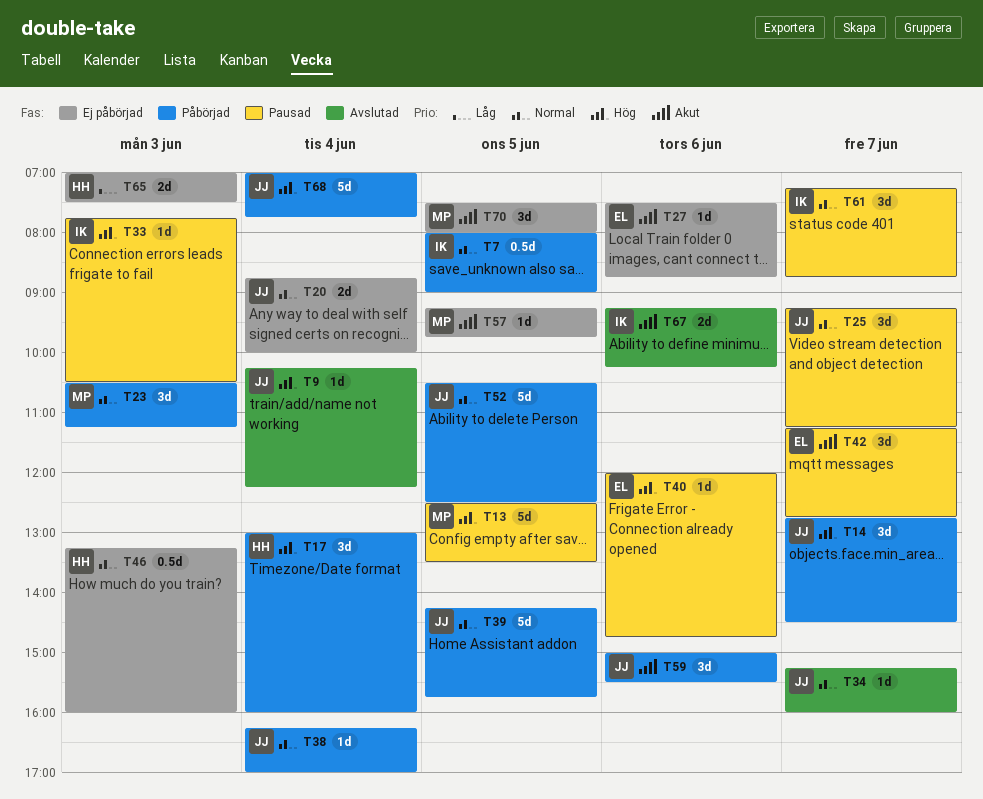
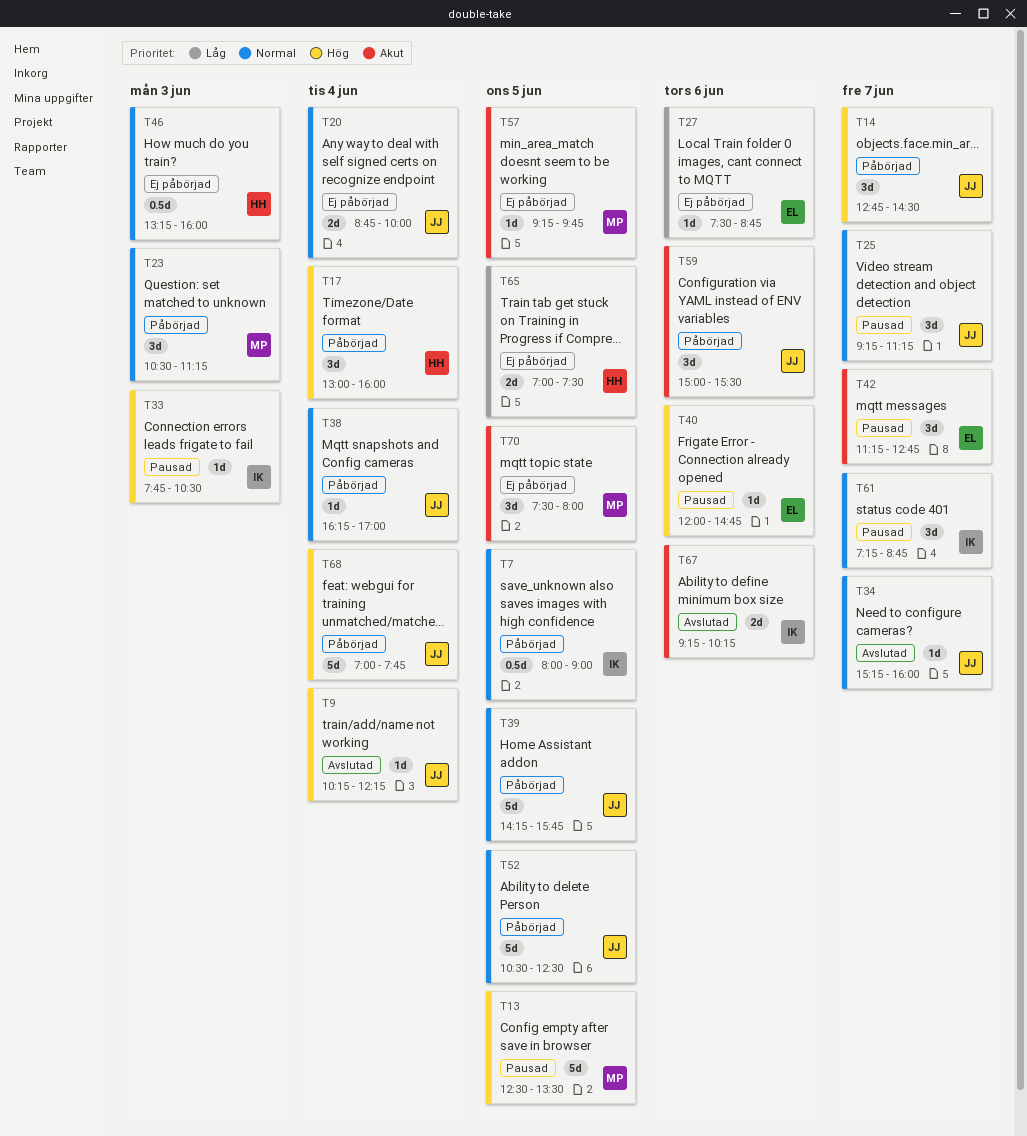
T27, priority: Akut -> Låg
T65, day: Jun 3 -> Jun 5

